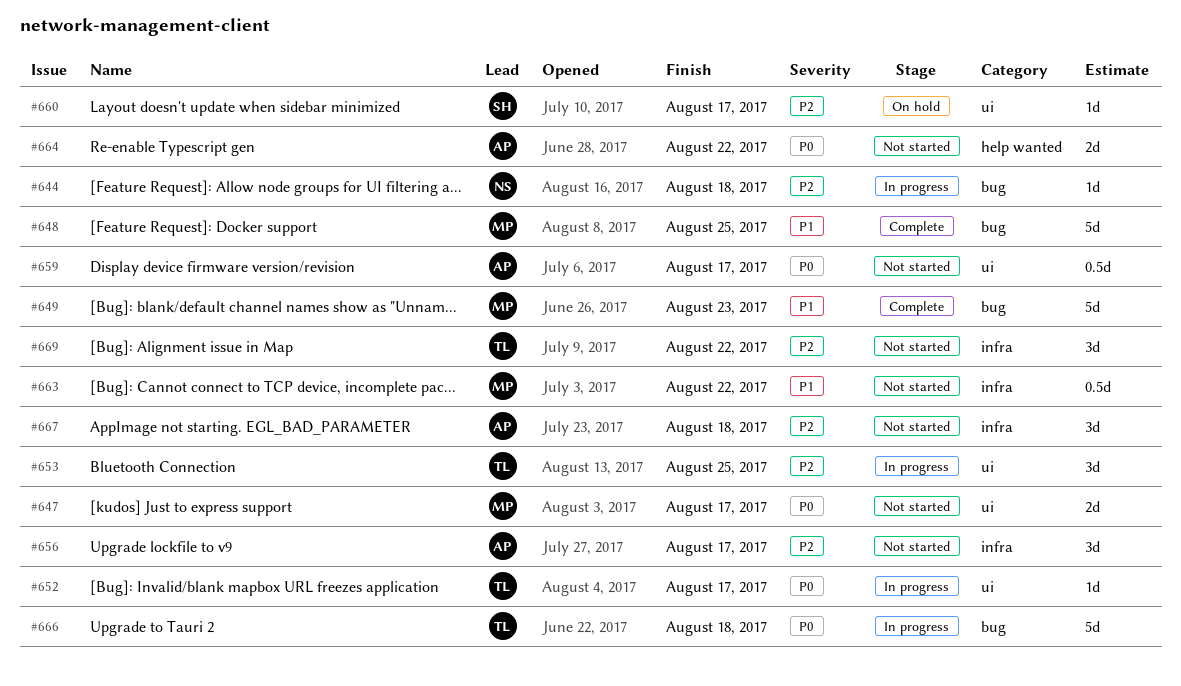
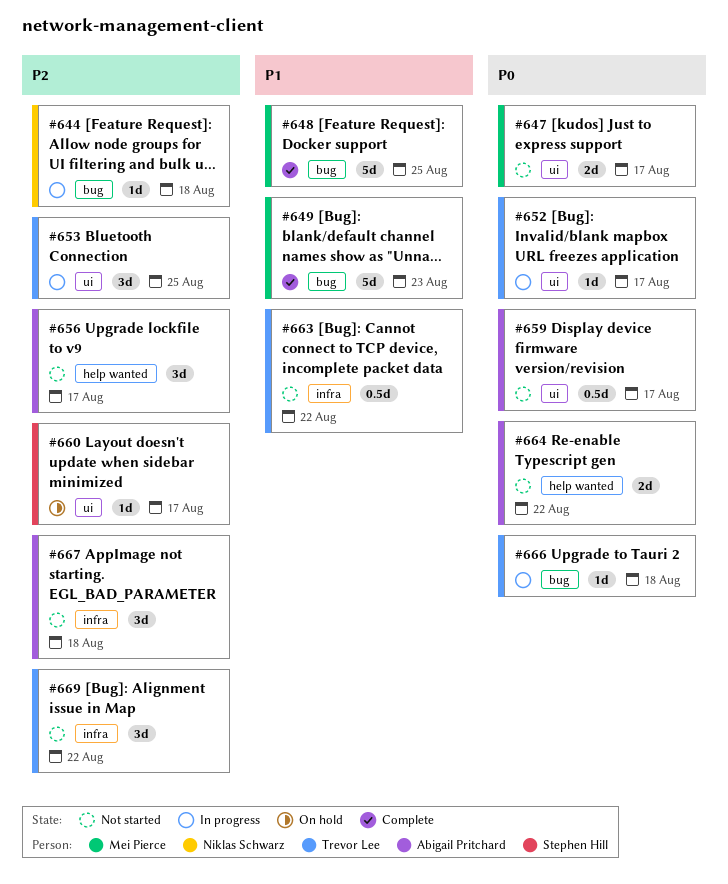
#656, label: infra -> help wanted
#663, owner: Mei Pierce -> Trevor Lee
#666, estimate: 5d -> 1d

